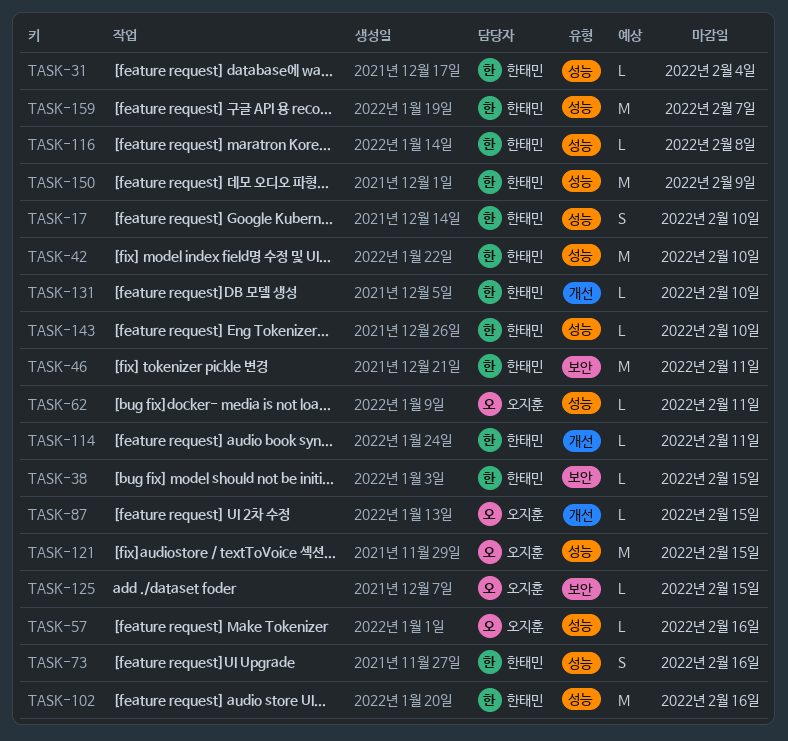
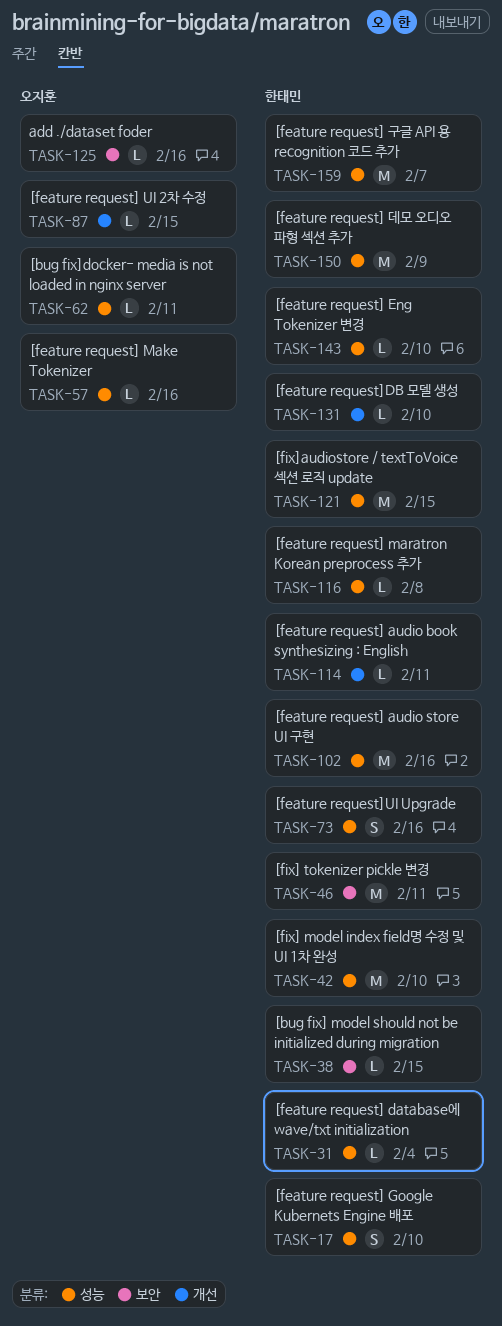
TASK-121, owner: 오지훈 -> 한태민
TASK-125, due: Feb 15 -> Feb 16

